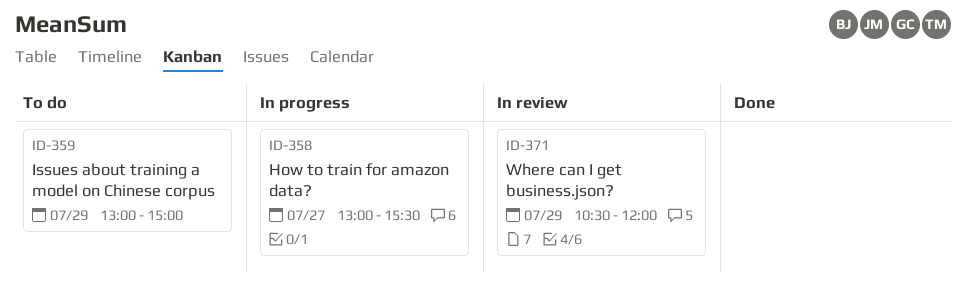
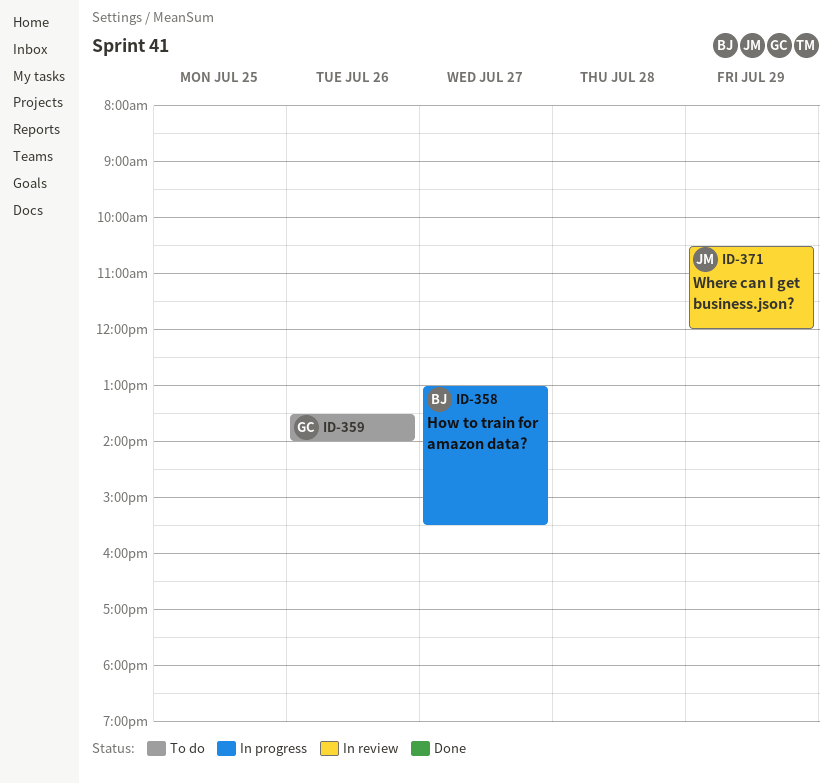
ID-359, day: Jul 29 -> Jul 26
ID-359, begins: 13:00 -> 13:30
ID-359, ends: 15:00 -> 14:00

